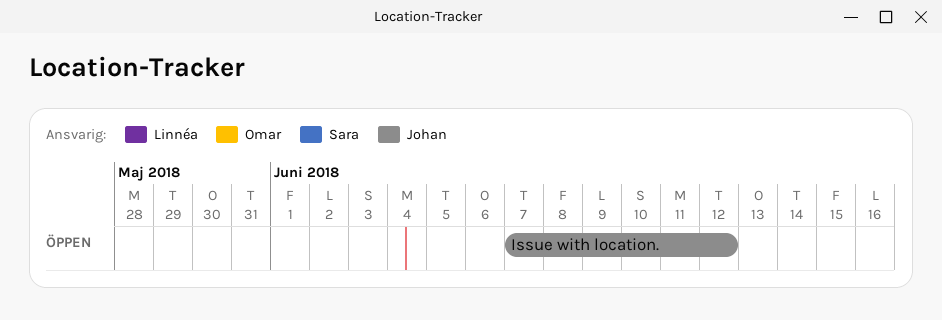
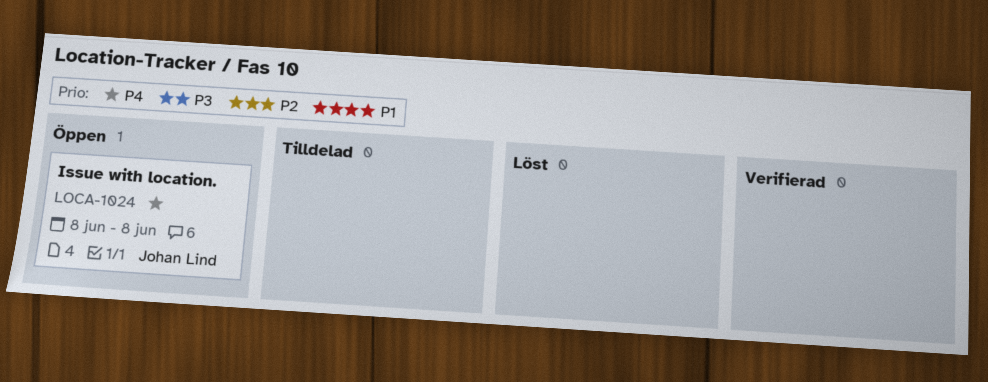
Issue with location., start: Jun 7 -> Jun 8
Issue with location., due: Jun 12 -> Jun 8

